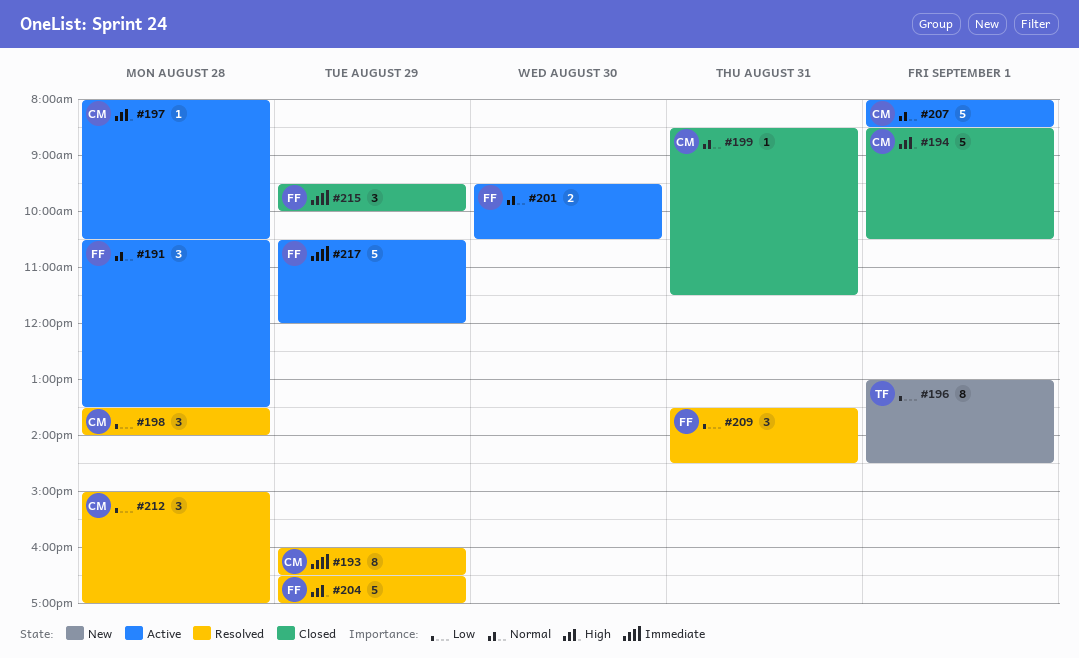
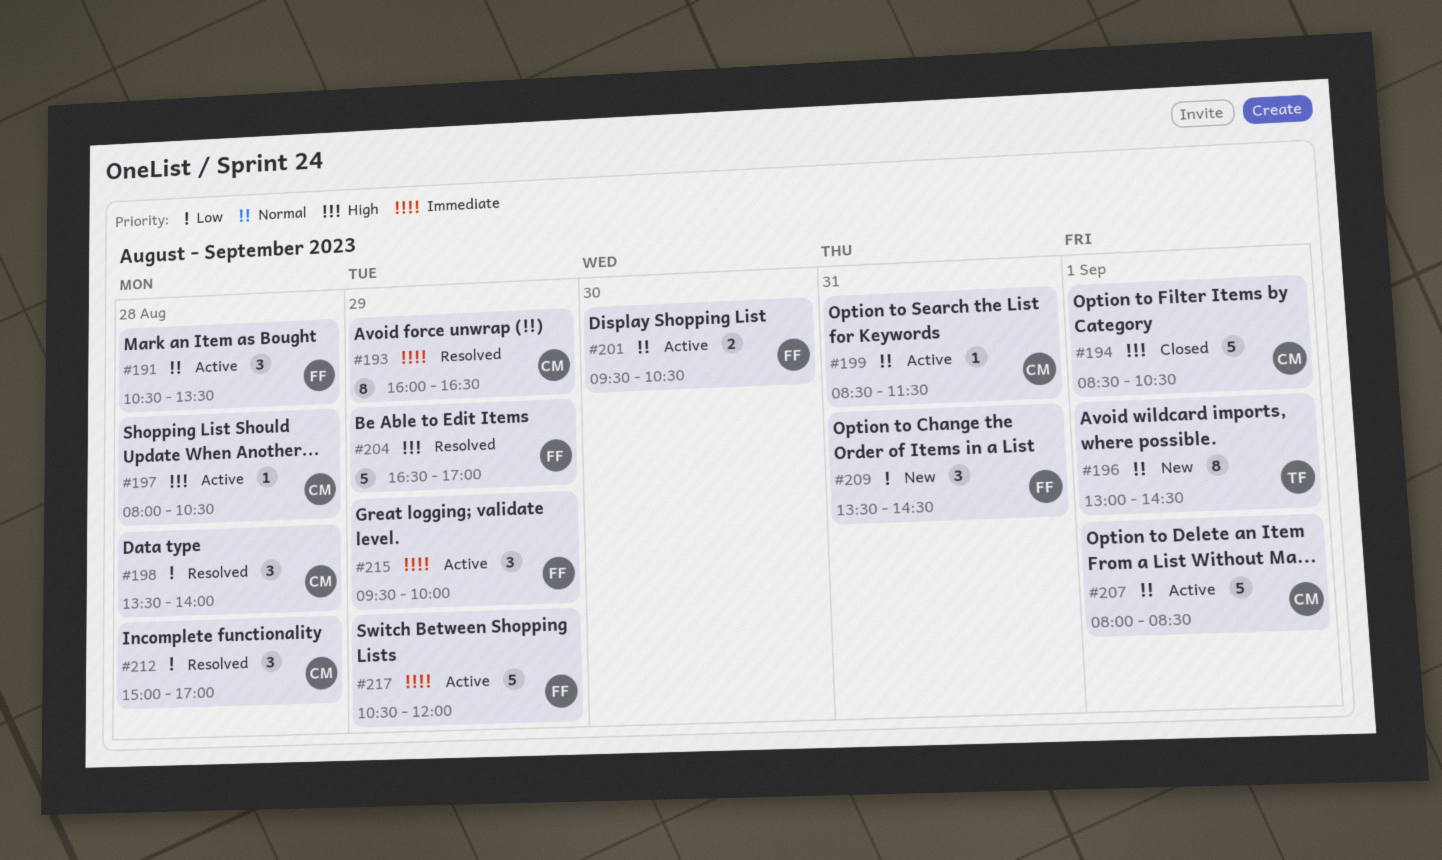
#196, priority: Low -> Normal
#199, status: Closed -> Active
#209, status: Resolved -> New
#215, status: Closed -> Active

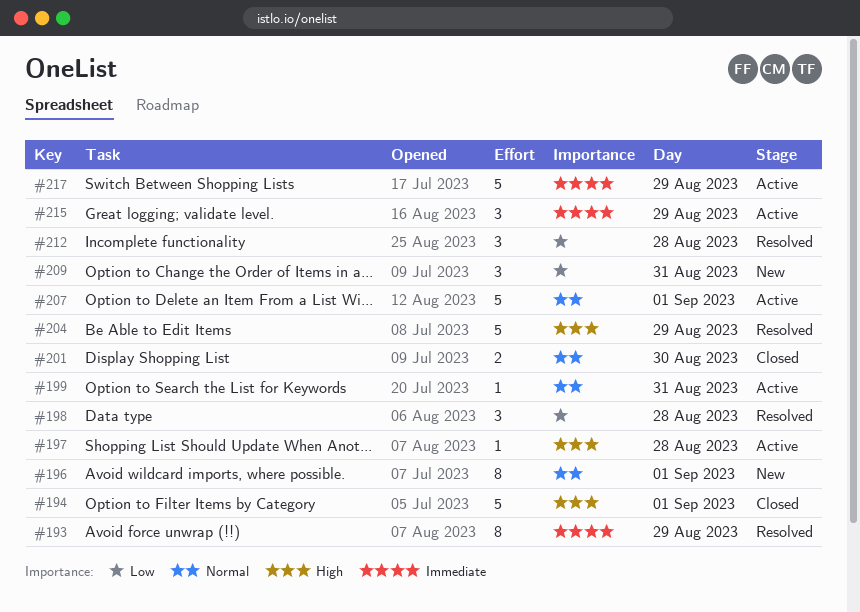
#191: present -> none
#201, status: Active -> Closed

